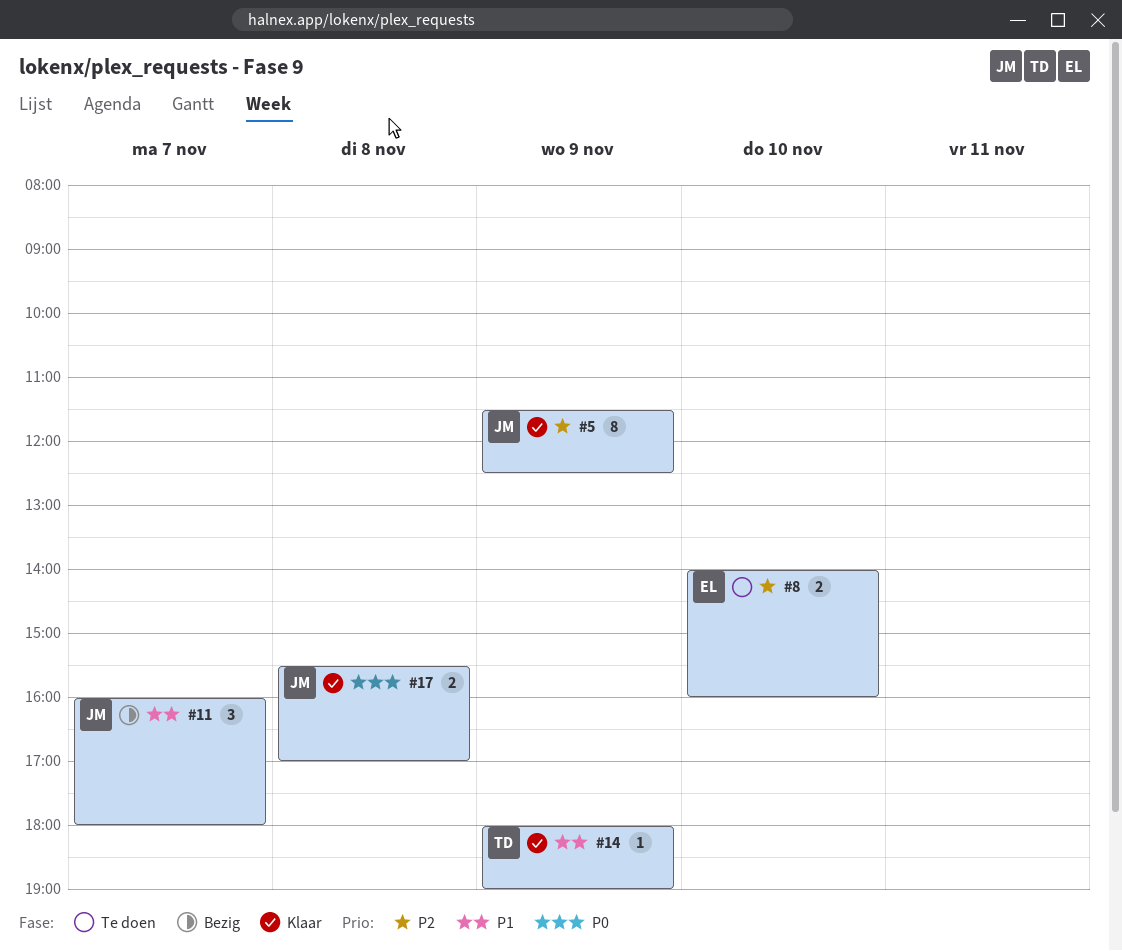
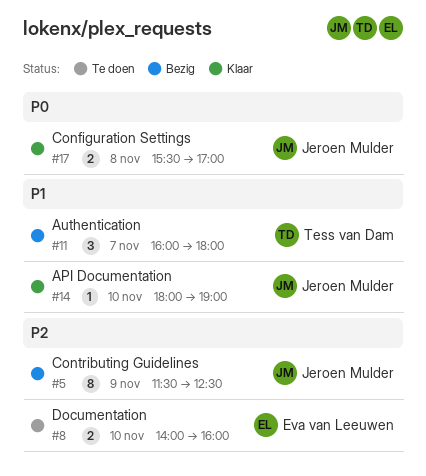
#5, status: Klaar -> Bezig
#11, owner: Jeroen Mulder -> Tess van Dam
#14, owner: Tess van Dam -> Jeroen Mulder
#14, day: Nov 9 -> Nov 10

